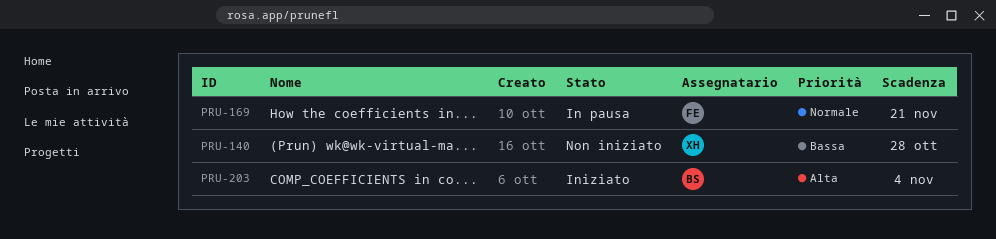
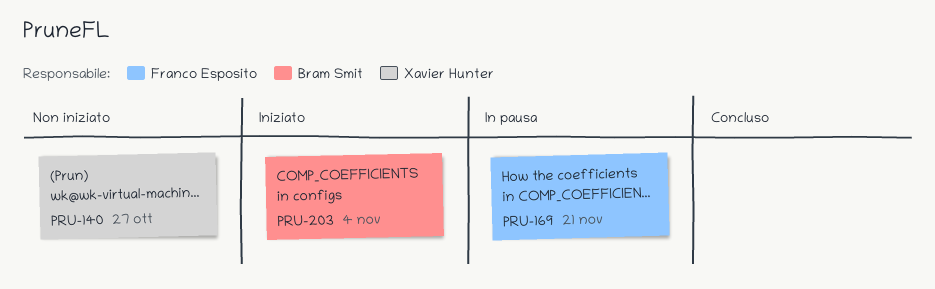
PRU-140, due: Oct 28 -> Oct 27

